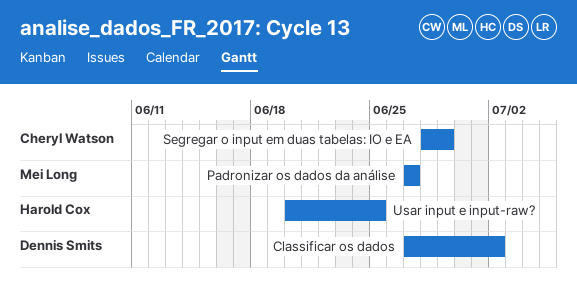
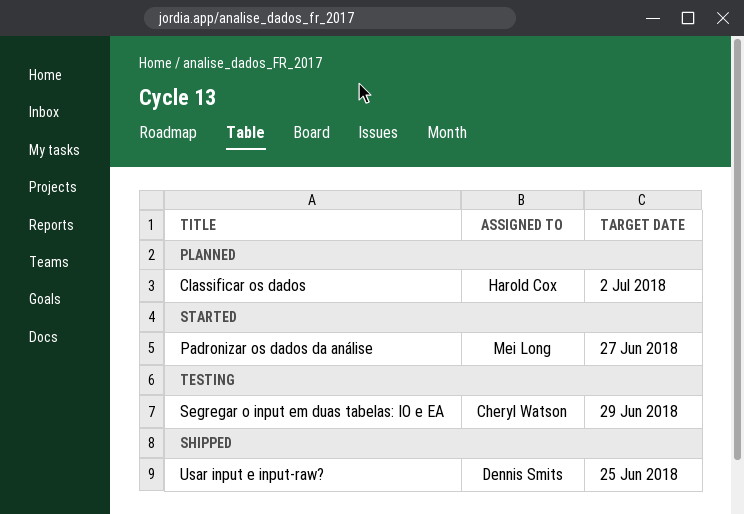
Classificar os dados, owner: Dennis Smits -> Harold Cox
Usar input e input-raw?, owner: Harold Cox -> Dennis Smits

